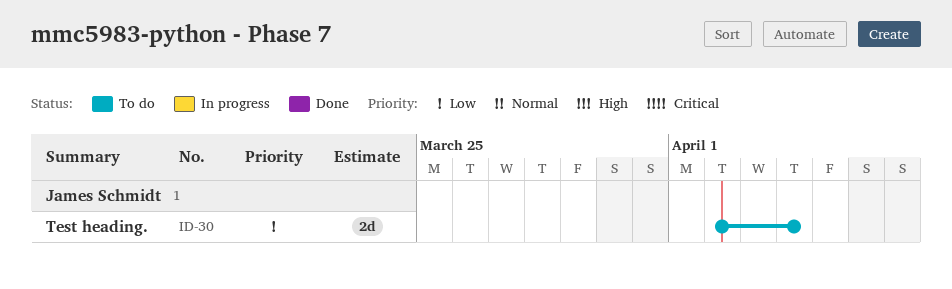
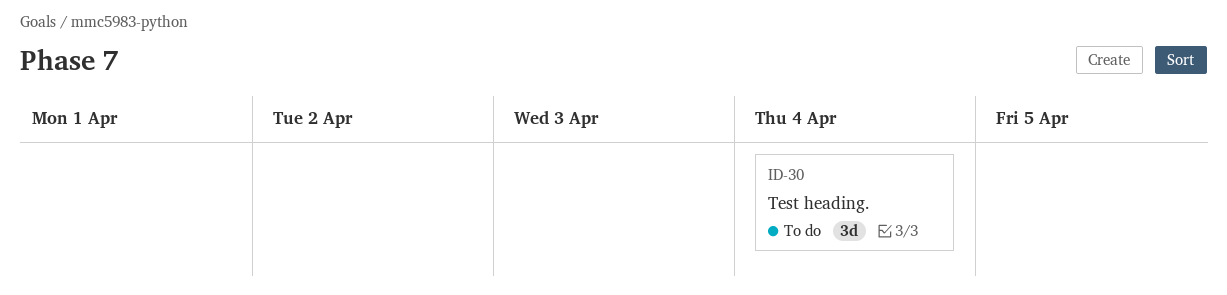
ID-30, estimate: 2d -> 3d

